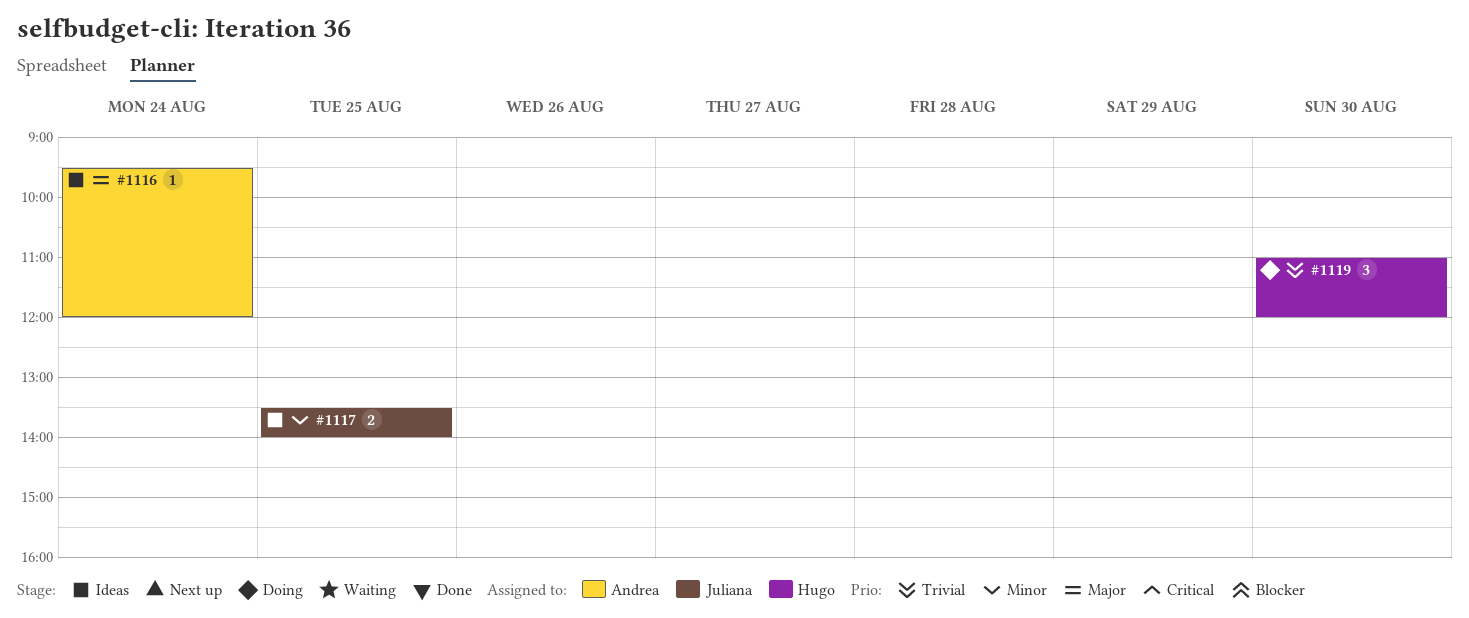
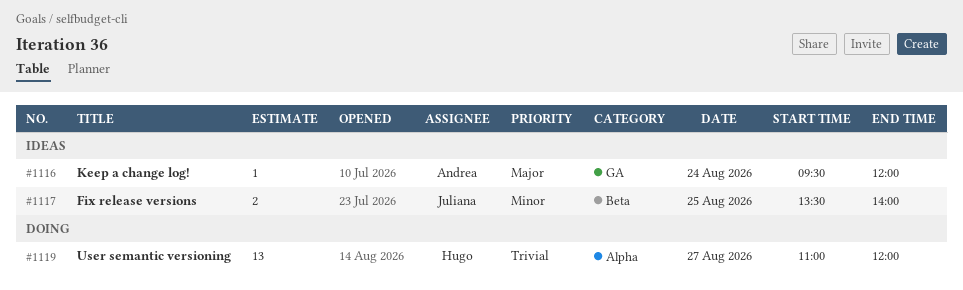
#1119, estimate: 3 -> 13
#1119, day: Aug 30 -> Aug 27

